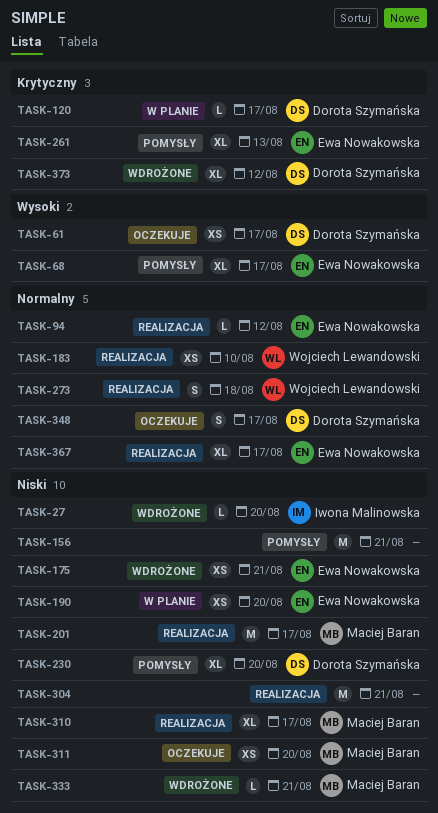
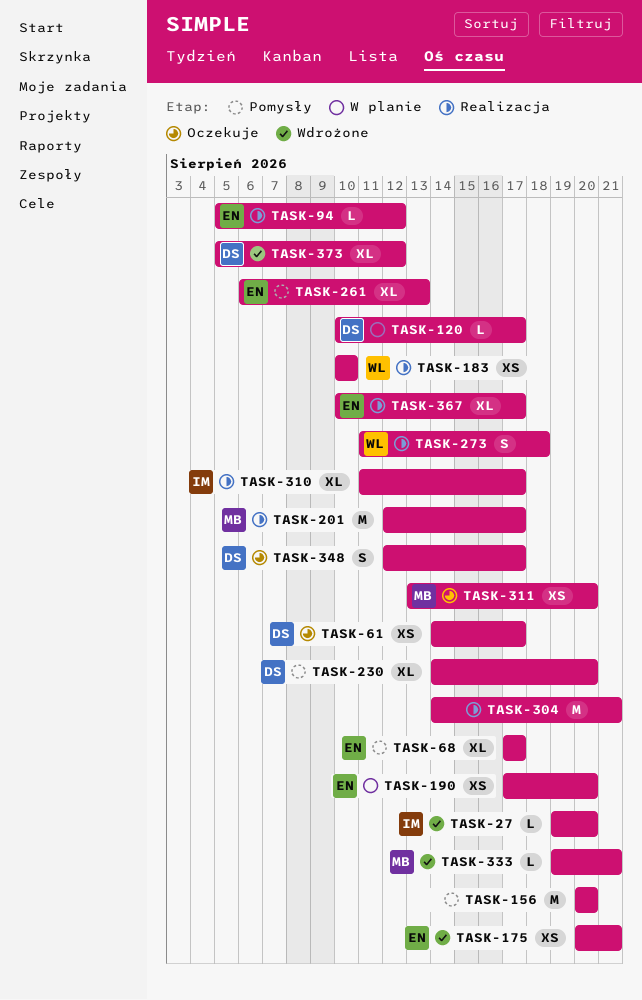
TASK-156, due: Aug 21 -> Aug 20
TASK-310, owner: Maciej Baran -> Iwona Malinowska

